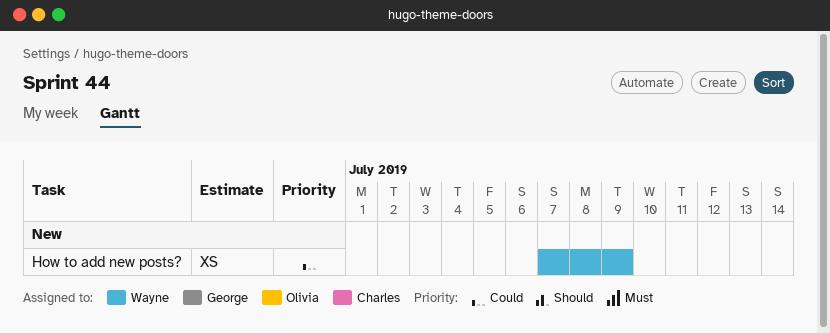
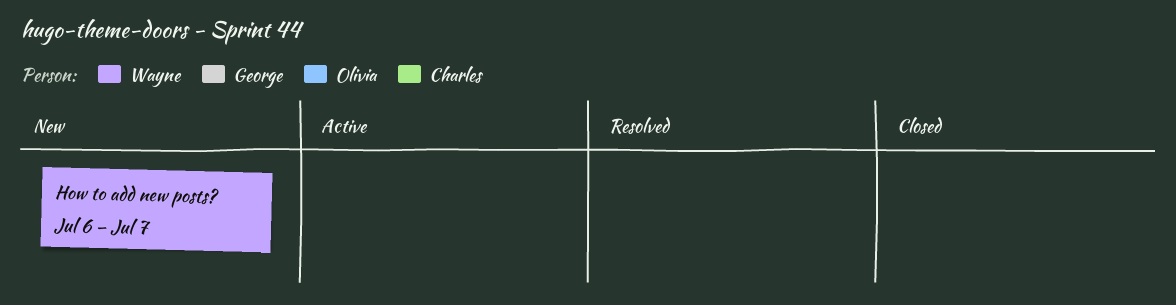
How to add new posts?, start: Jul 7 -> Jul 6
How to add new posts?, due: Jul 9 -> Jul 7

